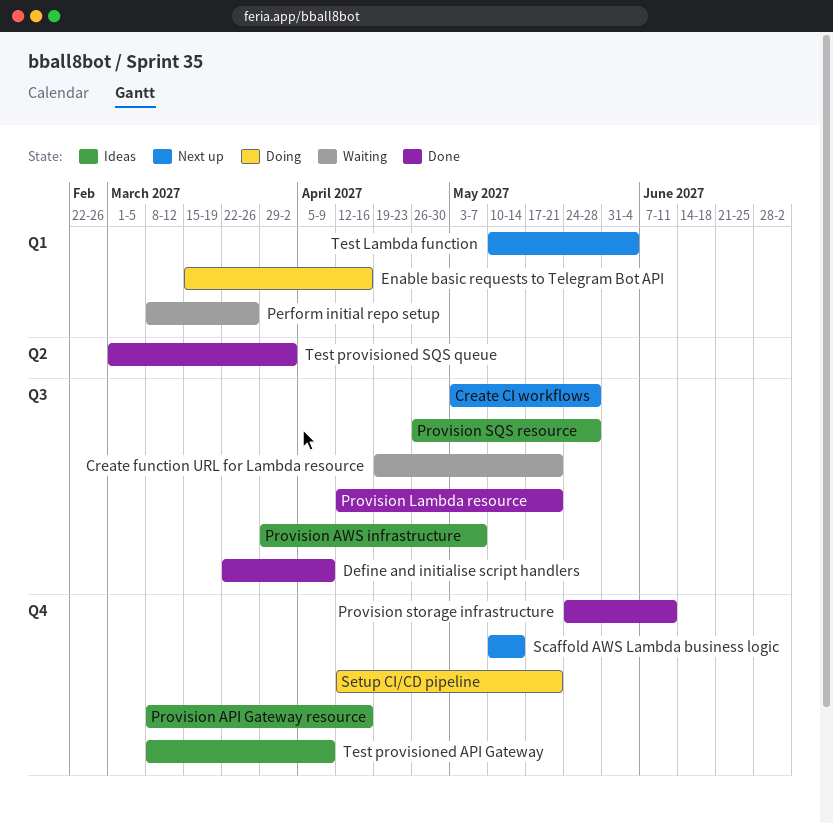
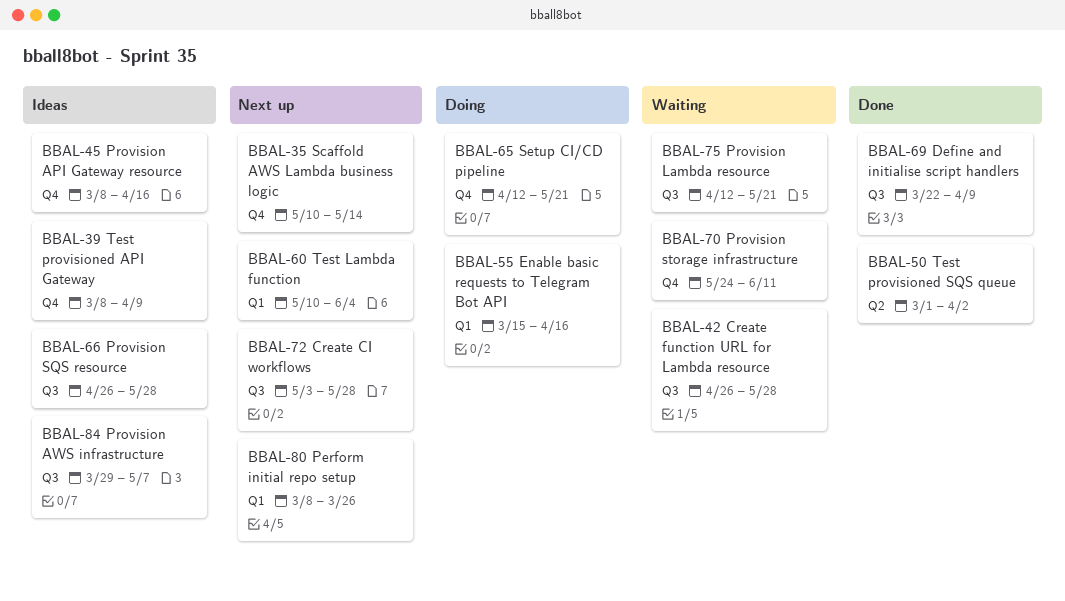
Create function URL for Lambda resource, start: Apr 19 -> Apr 26
Create function URL for Lambda resource, due: May 21 -> May 28
Perform initial repo setup, status: Waiting -> Next up
Provision Lambda resource, status: Done -> Waiting
Provision storage infrastructure, status: Done -> Waiting

